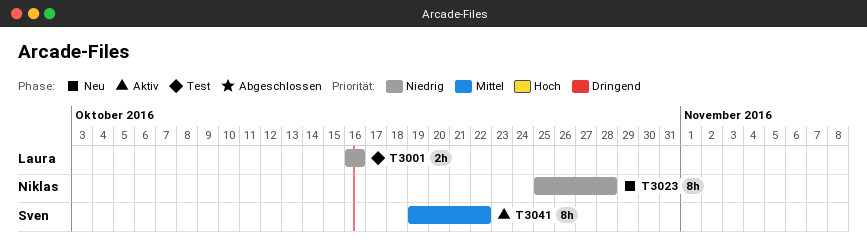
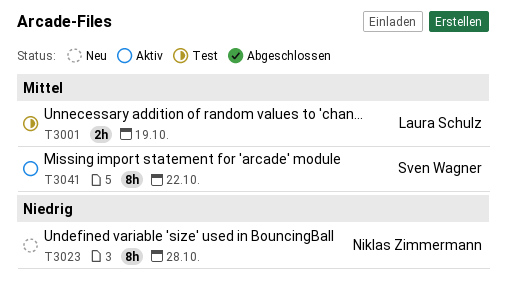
T3001, priority: Niedrig -> Mittel
T3001, due: Oct 16 -> Oct 19

